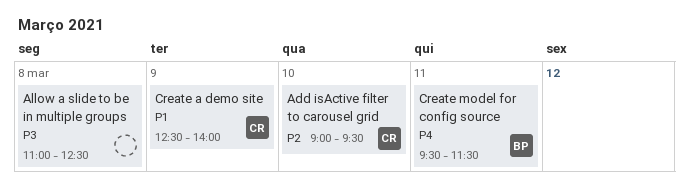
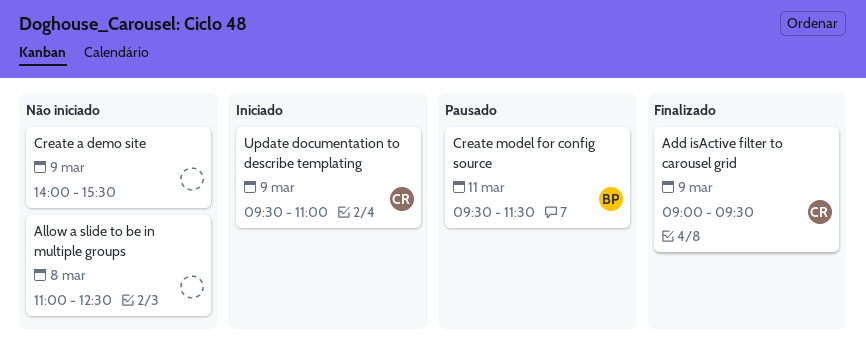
Add isActive filter to carousel grid, day: Mar 10 -> Mar 9
Create a demo site, owner: CR -> none
Create a demo site, begins: 12:30 -> 14:00
Create a demo site, ends: 14:00 -> 15:30
Update documentation to describe templating: none -> present

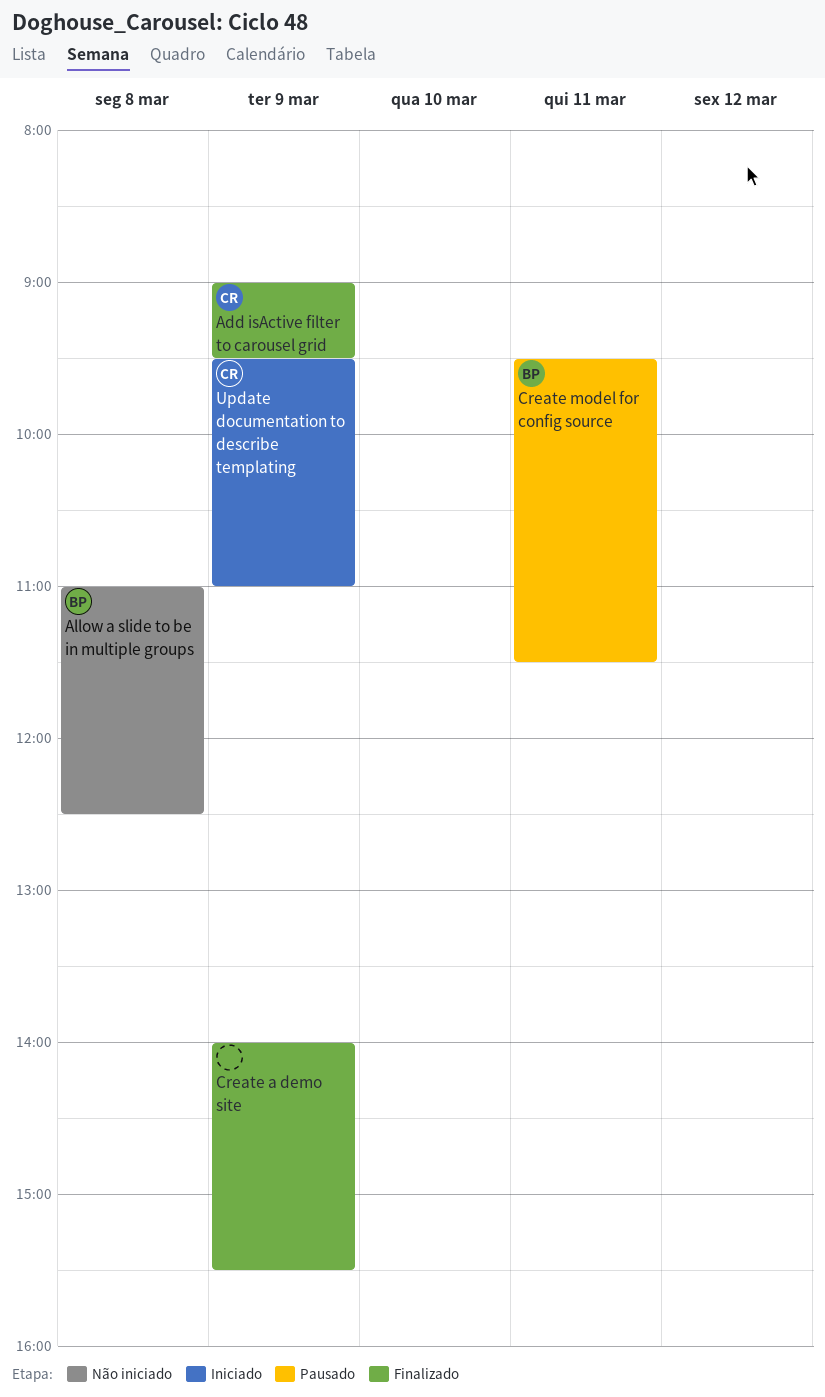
Allow a slide to be in multiple groups, owner: none -> BP
Create a demo site, status: Não iniciado -> Finalizado

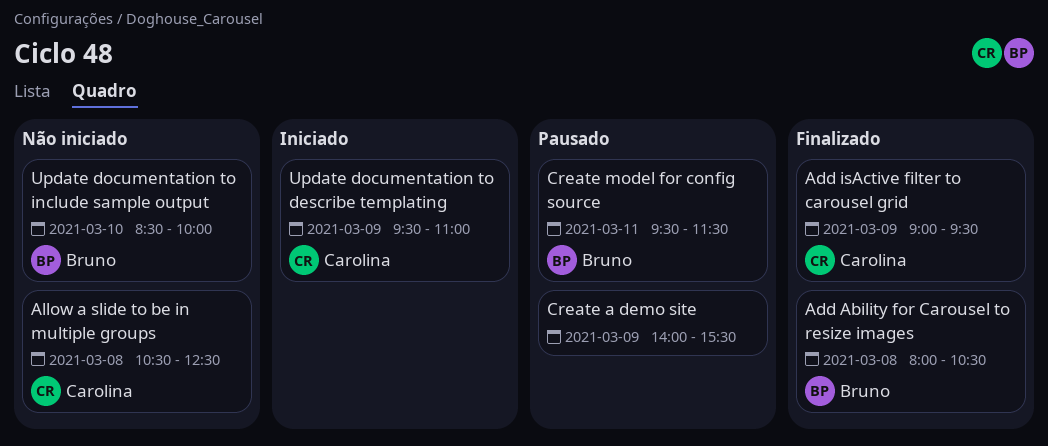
Add Ability for Carousel to resize images: none -> present
Allow a slide to be in multiple groups, owner: Bruno -> Carolina
Allow a slide to be in multiple groups, begins: 11:00 -> 10:30
Create a demo site, status: Finalizado -> Pausado
Update documentation to include sample output: none -> present

